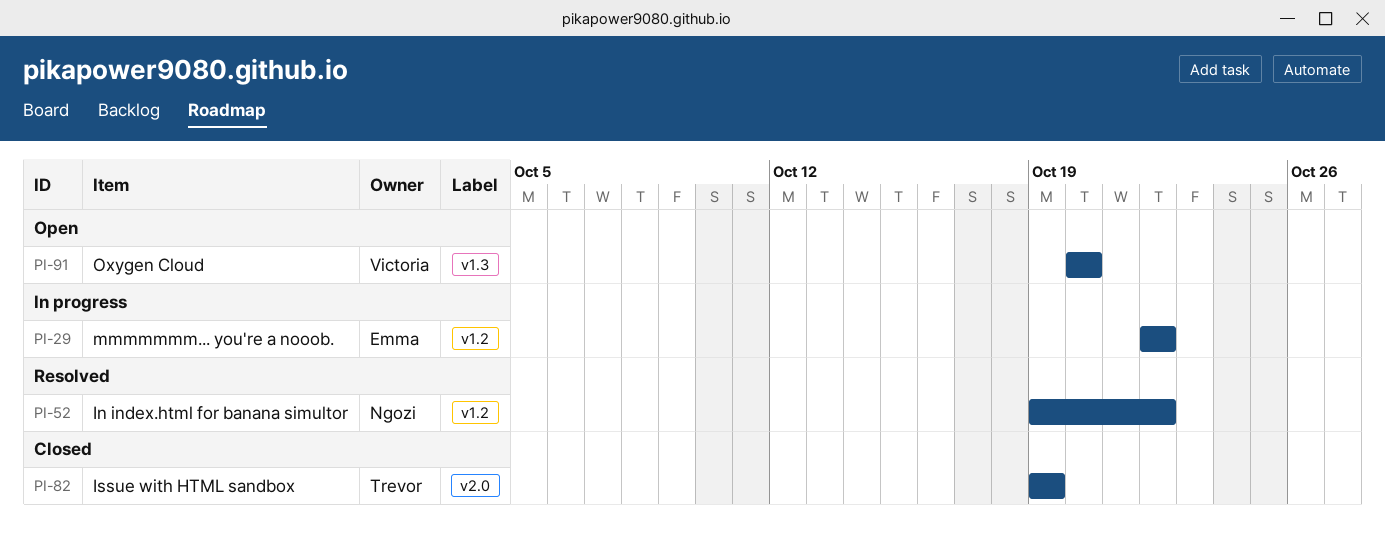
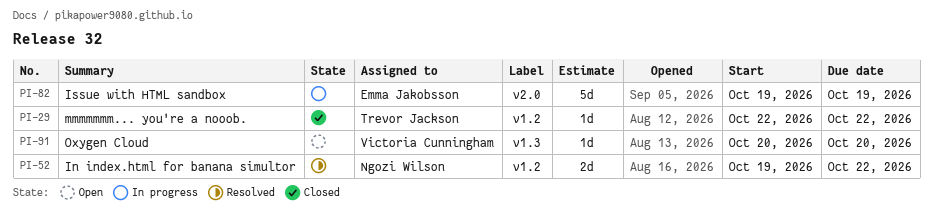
PI-29, status: In progress -> Closed
PI-29, owner: Emma Jakobsson -> Trevor Jackson
PI-82, status: Closed -> In progress
PI-82, owner: Trevor Jackson -> Emma Jakobsson

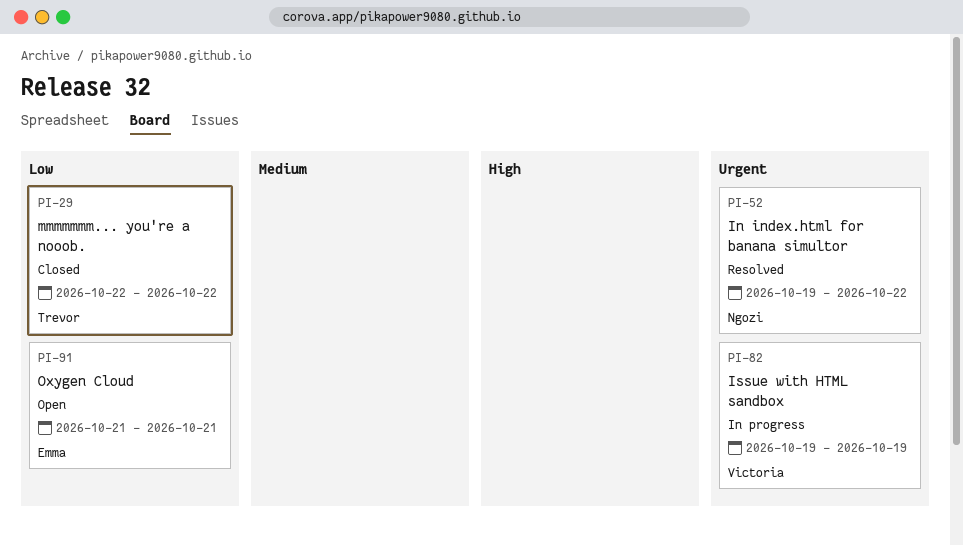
PI-82, owner: Emma Jakobsson -> Victoria Cunningham
PI-91, owner: Victoria Cunningham -> Emma Jakobsson
PI-91, start: Oct 20 -> Oct 21
PI-91, due: Oct 20 -> Oct 21

